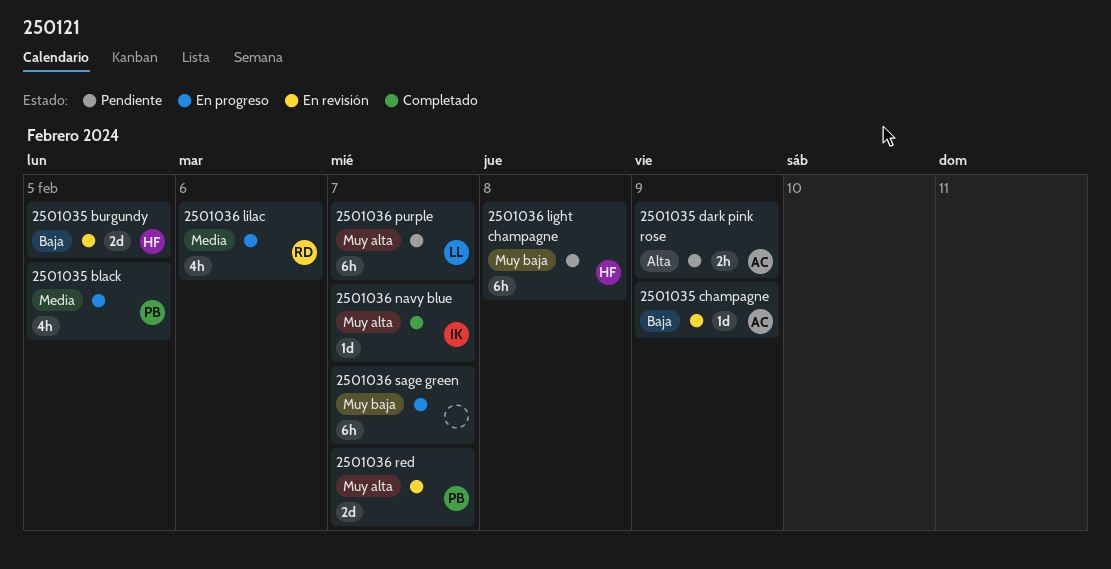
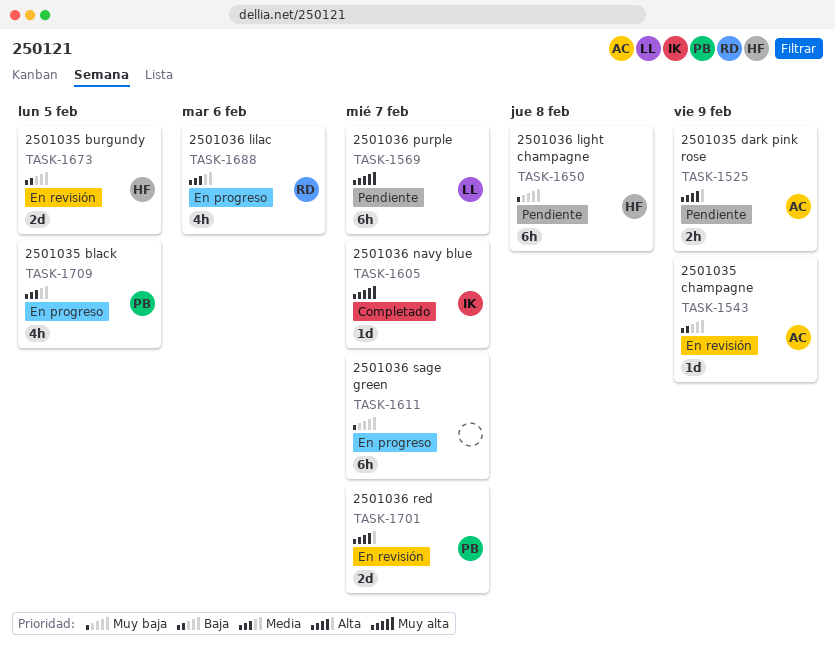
2501036 red, priority: Muy alta -> Alta

